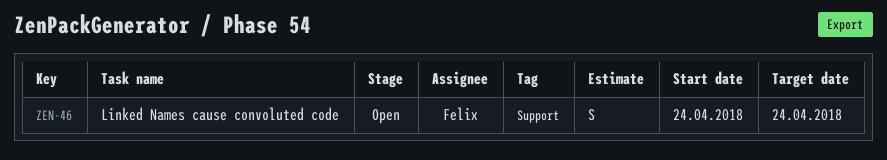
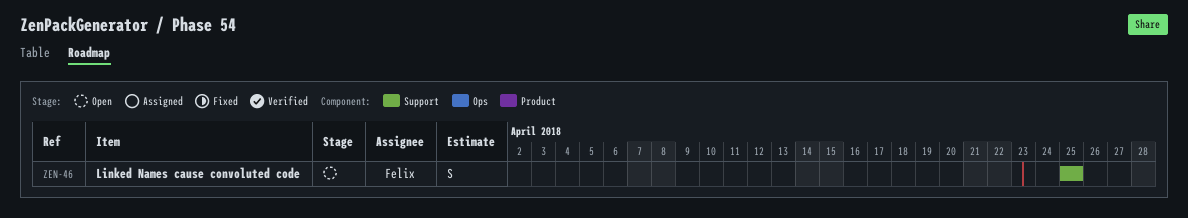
ZEN-46, start: Apr 24 -> Apr 25
ZEN-46, due: Apr 24 -> Apr 25

